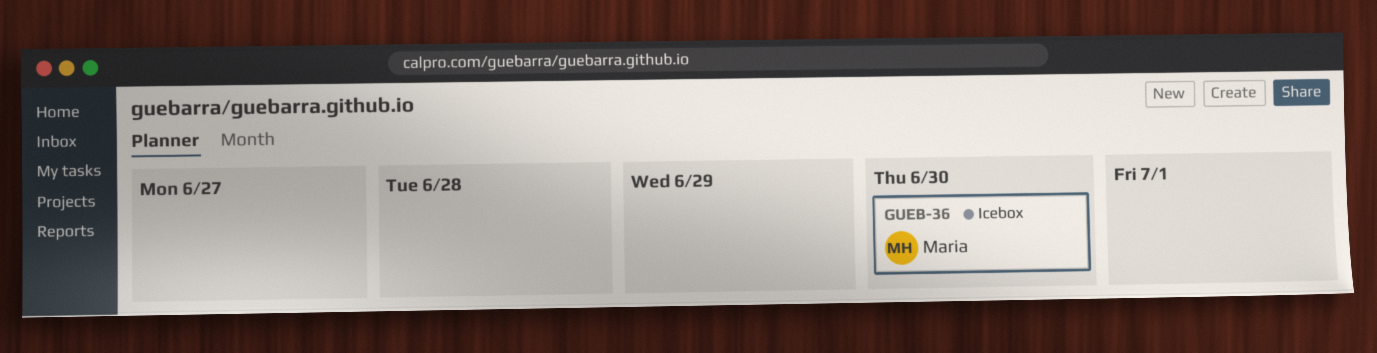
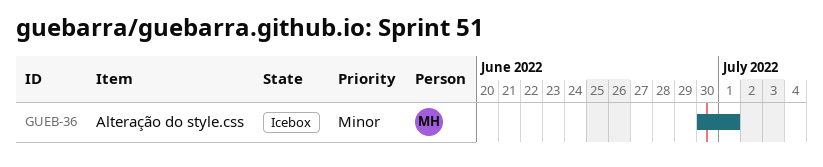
GUEB-36, due: Jun 30 -> Jul 1

